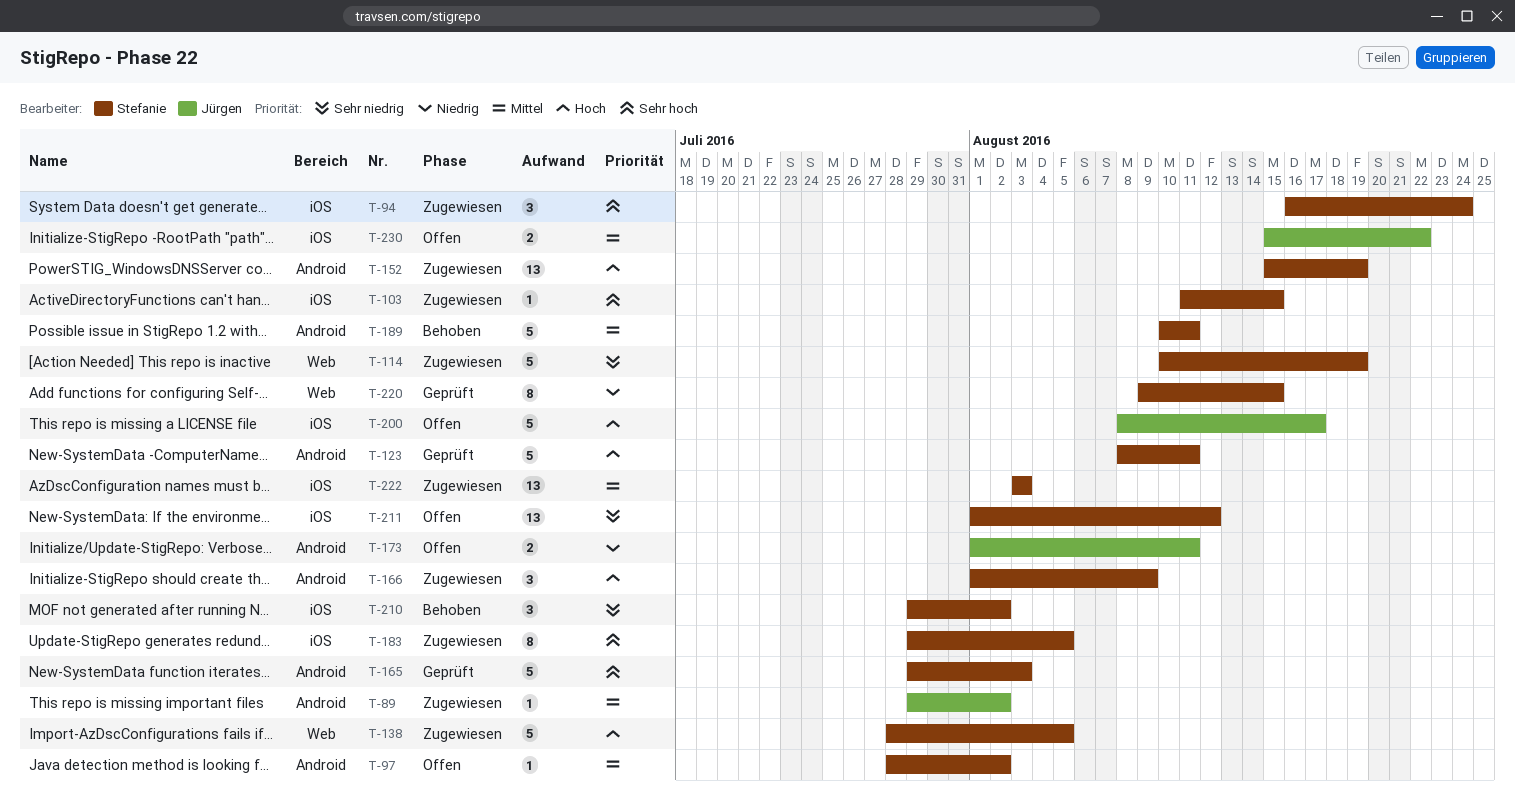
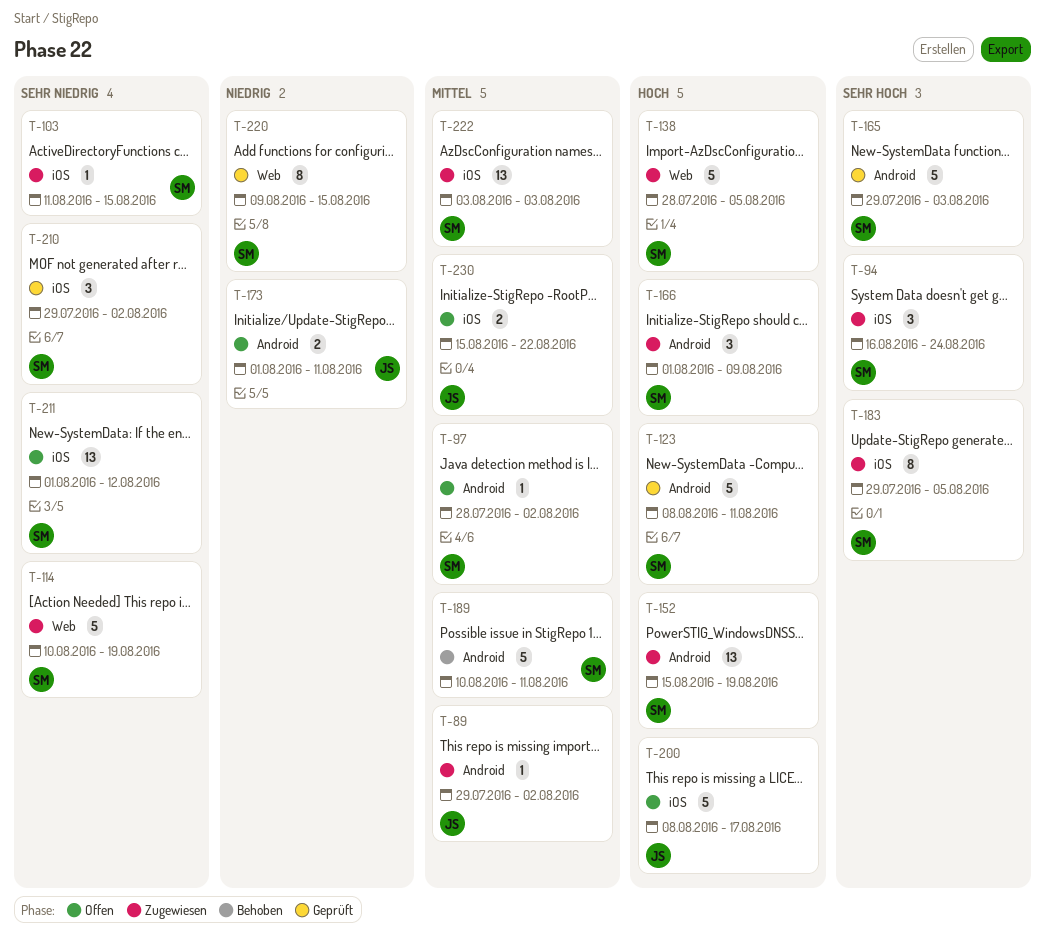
T-103, priority: Sehr hoch -> Sehr niedrig
T-210, status: Behoben -> Geprüft

